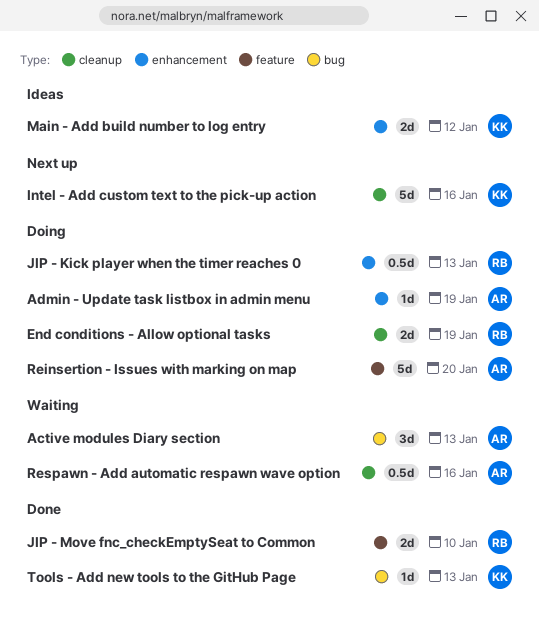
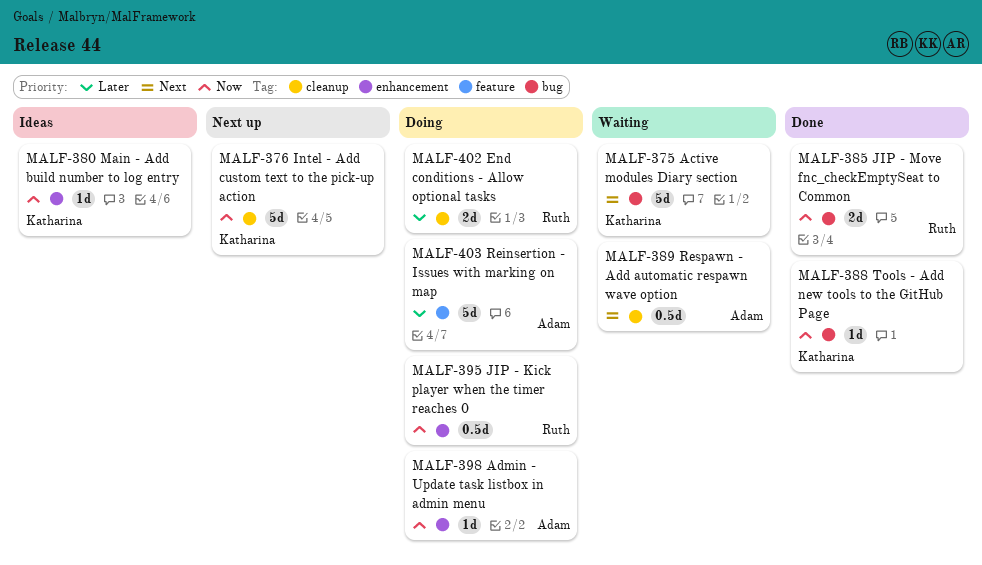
Active modules Diary section, owner: Adam -> Katharina
Active modules Diary section, estimate: 3d -> 5d
JIP - Move fnc_checkEmptySeat to Common, label: feature -> bug
Main - Add build number to log entry, estimate: 2d -> 1d

